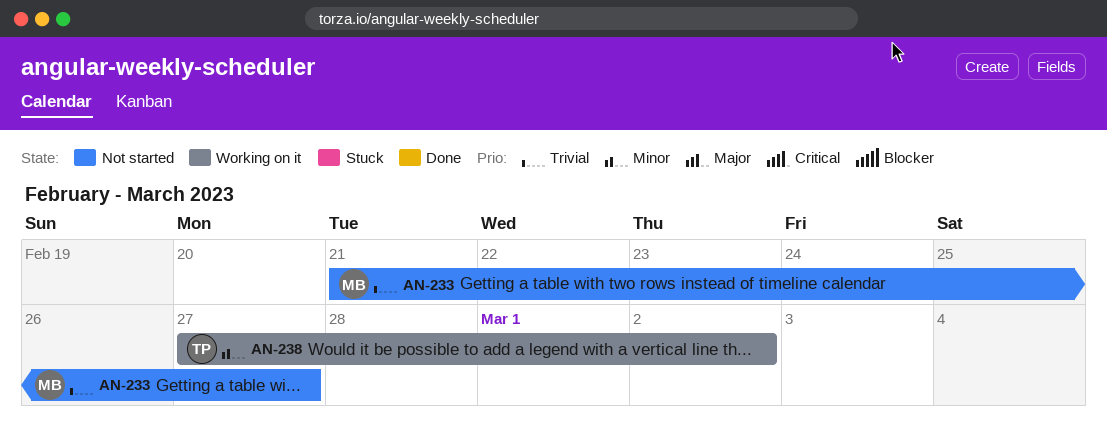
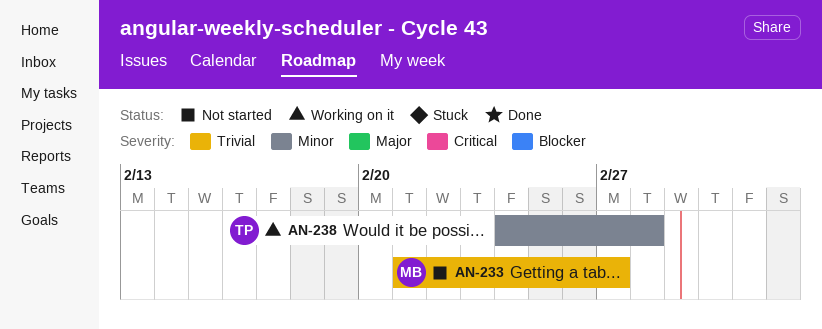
AN-238, start: Feb 27 -> Feb 24
AN-238, due: Mar 2 -> Feb 28

